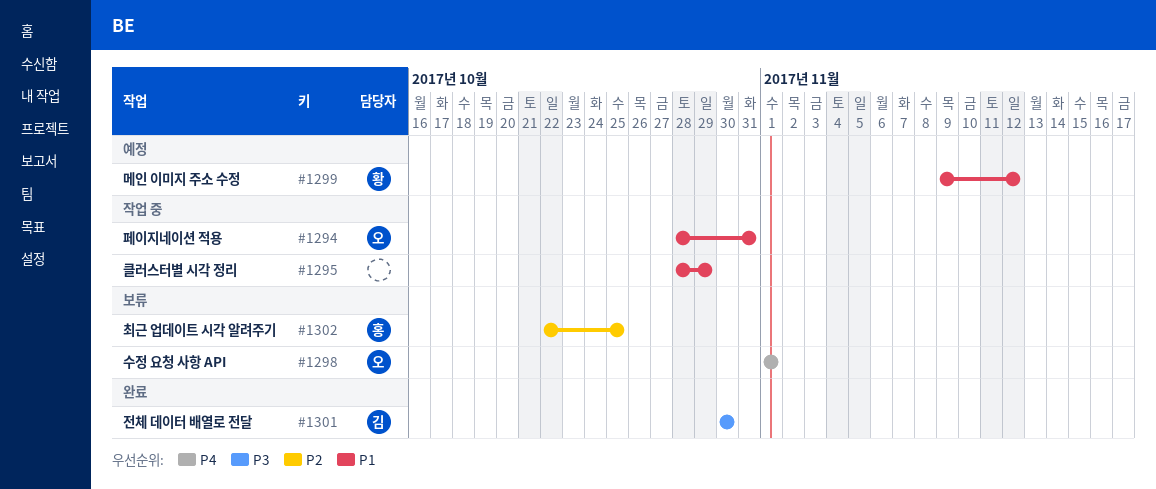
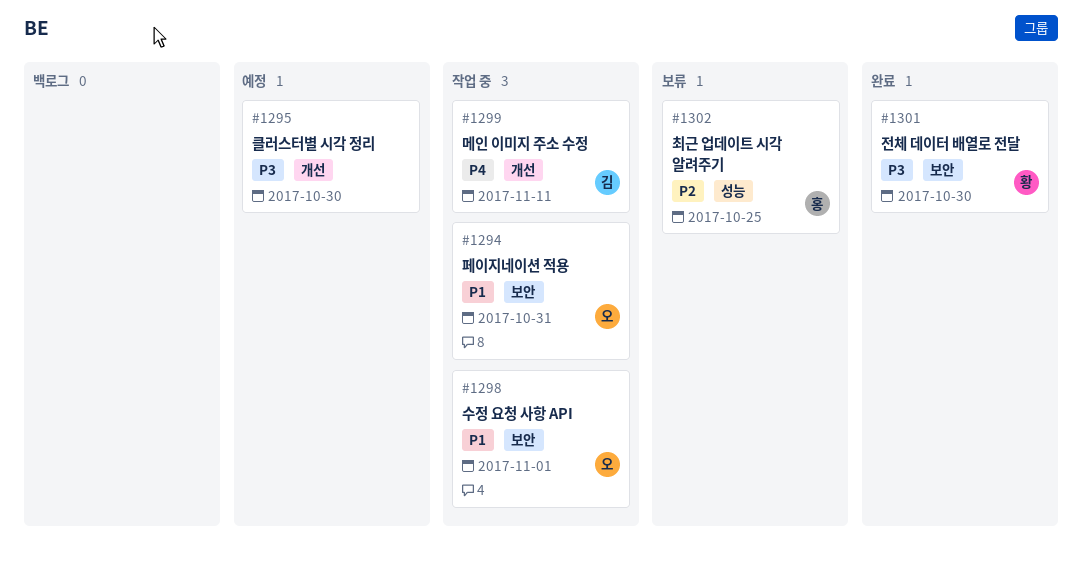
#1295, status: 작업 중 -> 예정
#1295, priority: P1 -> P3
#1295, due: Oct 29 -> Oct 30
#1298, status: 보류 -> 작업 중
#1298, priority: P4 -> P1
#1299, status: 예정 -> 작업 중
#1299, owner: 황 -> 김
#1299, priority: P1 -> P4
#1299, due: Nov 12 -> Nov 11
#1301, owner: 김 -> 황

